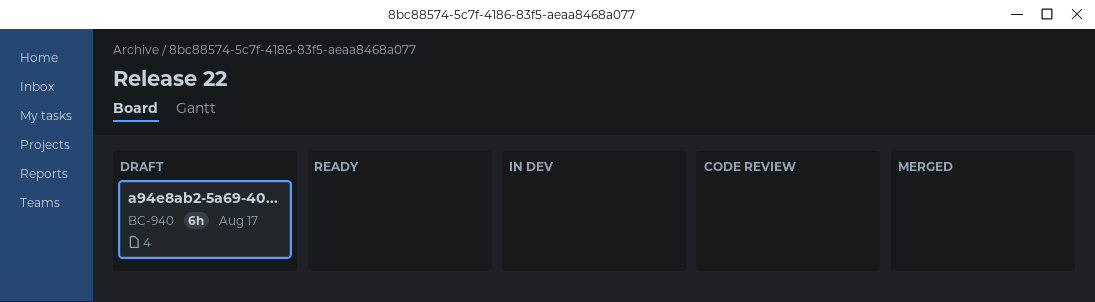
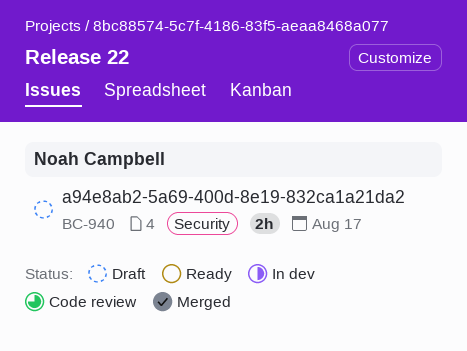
BC-940, estimate: 6h -> 2h

